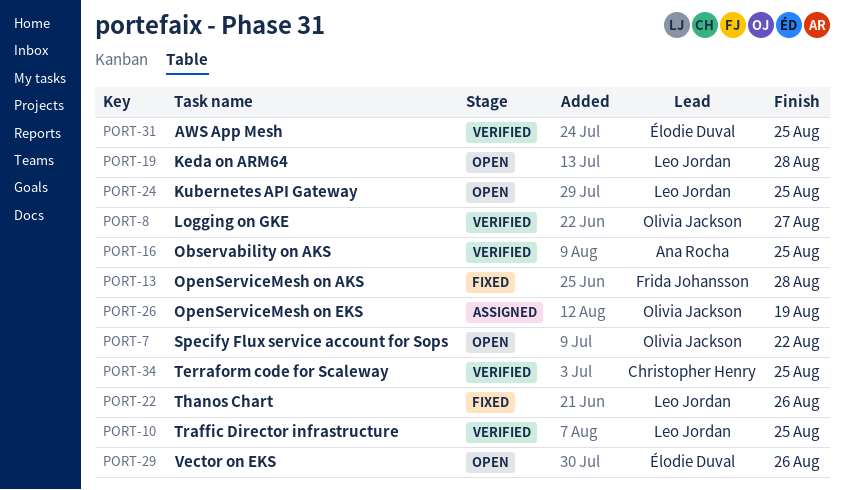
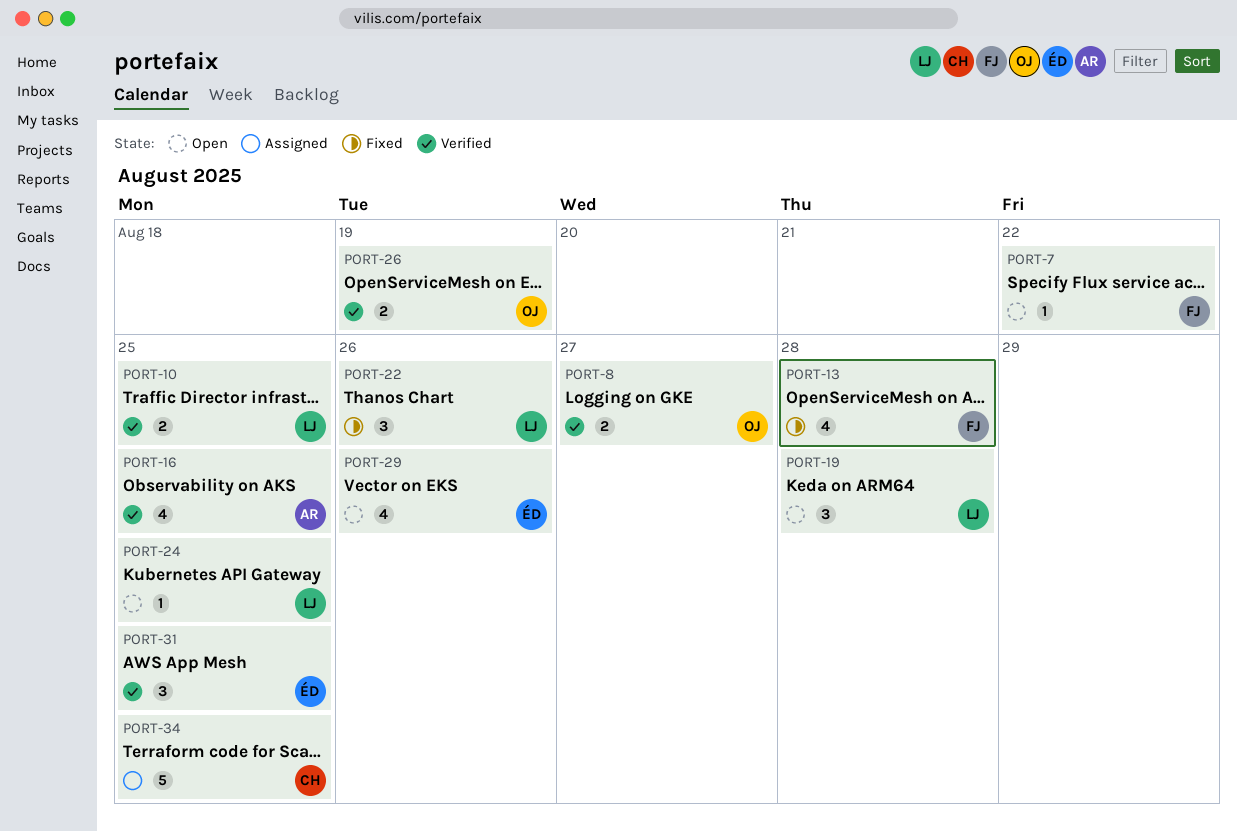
PORT-7, owner: Olivia Jackson -> Frida Johansson
PORT-26, status: Assigned -> Verified
PORT-34, status: Verified -> Assigned

